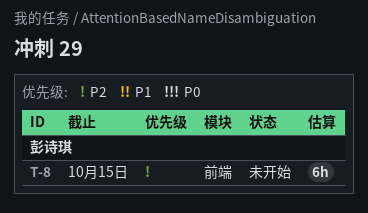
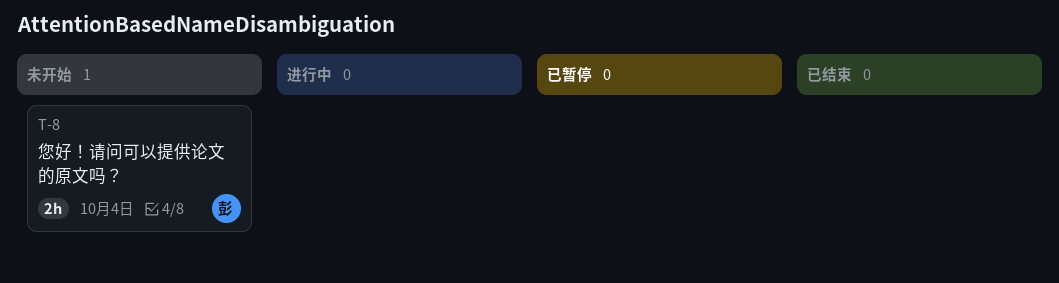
T-8, estimate: 6h -> 2h
T-8, due: Oct 15 -> Oct 4

